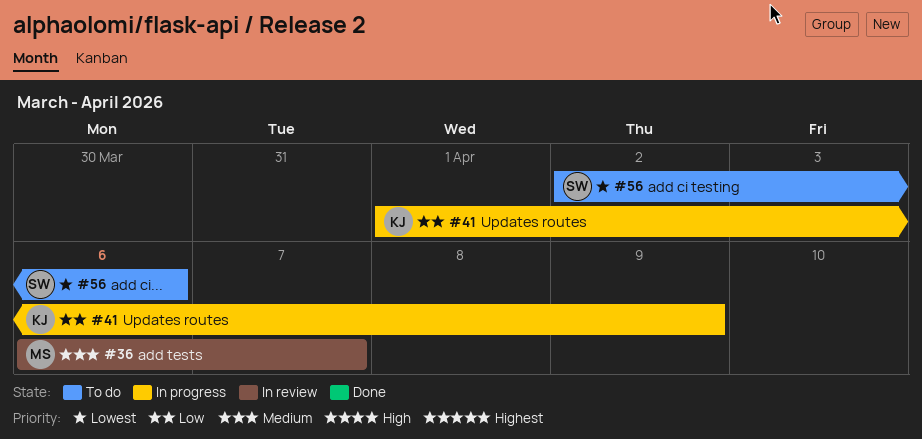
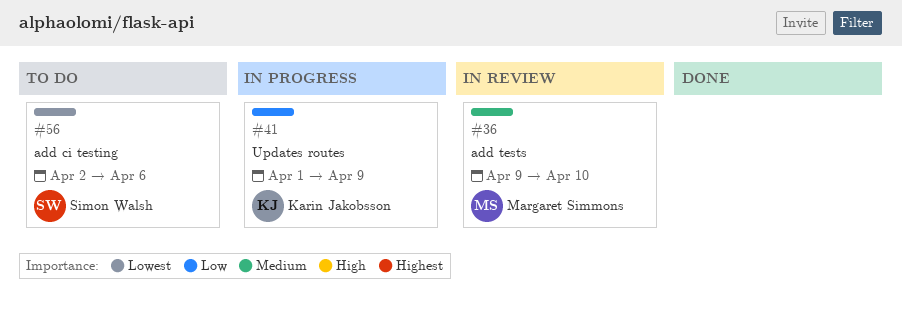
#36, start: Apr 6 -> Apr 9
#36, due: Apr 7 -> Apr 10

